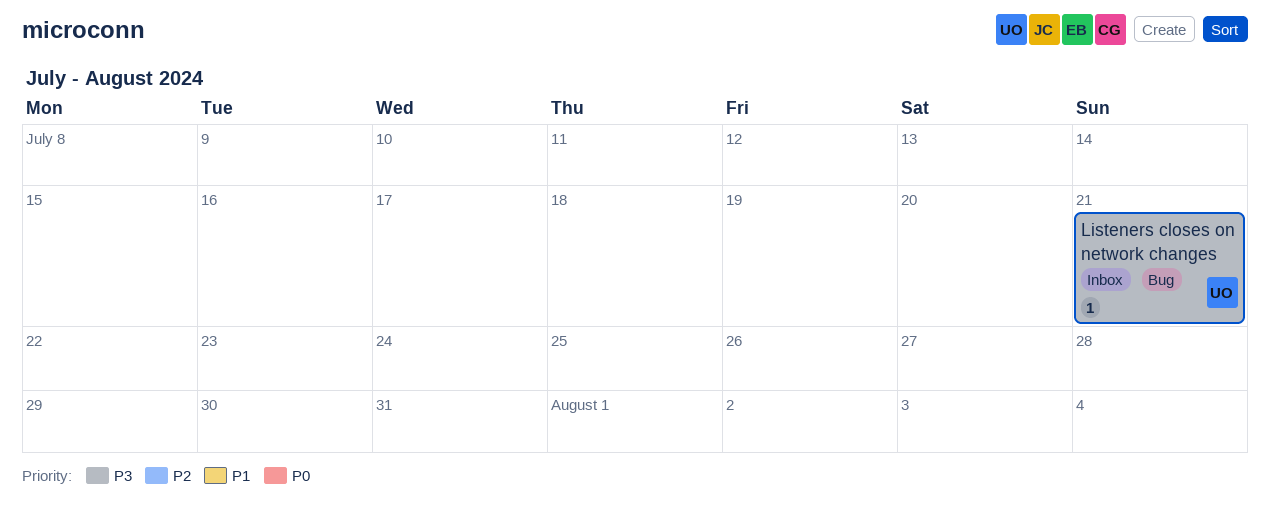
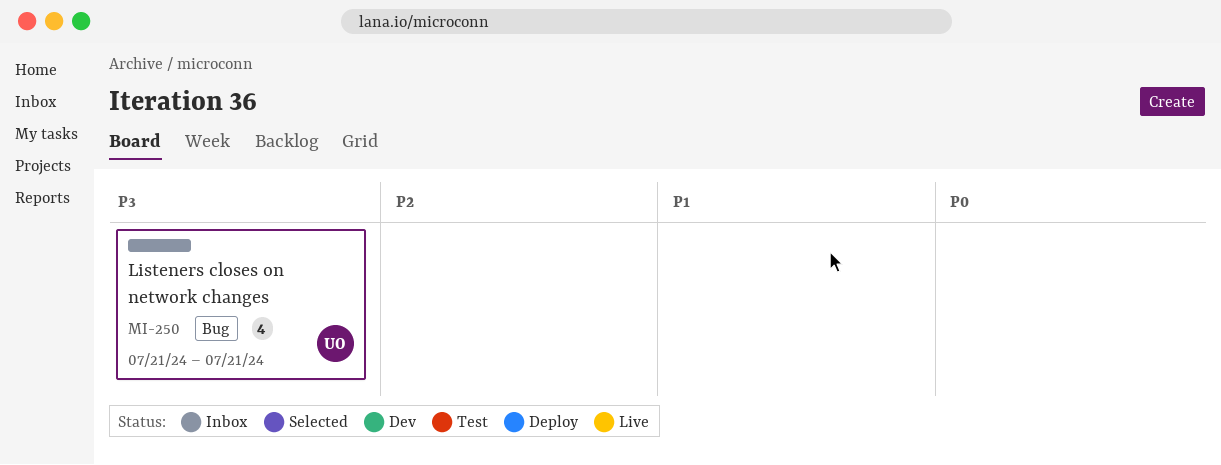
Listeners closes on network changes, estimate: 1 -> 4

